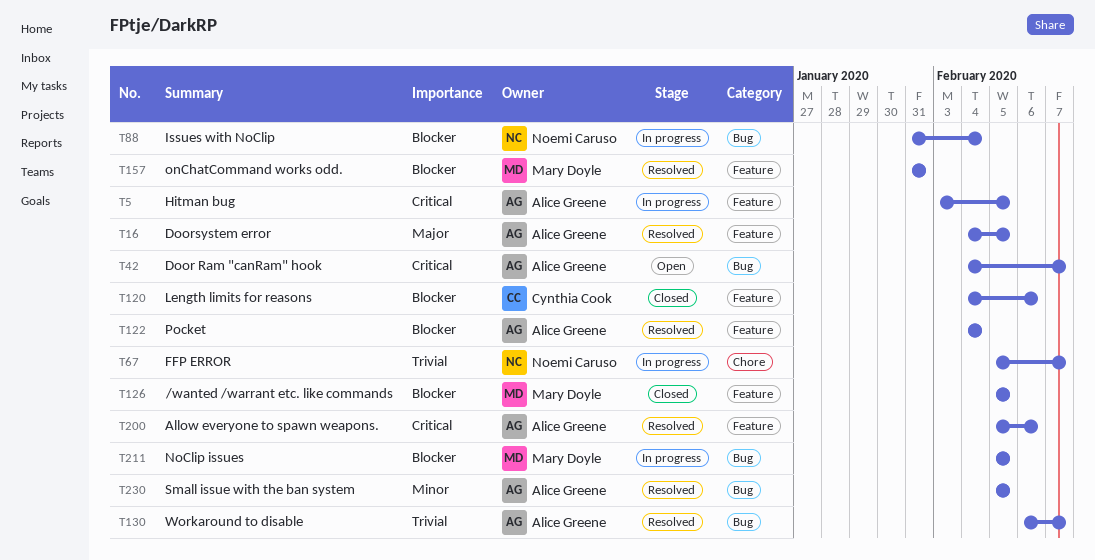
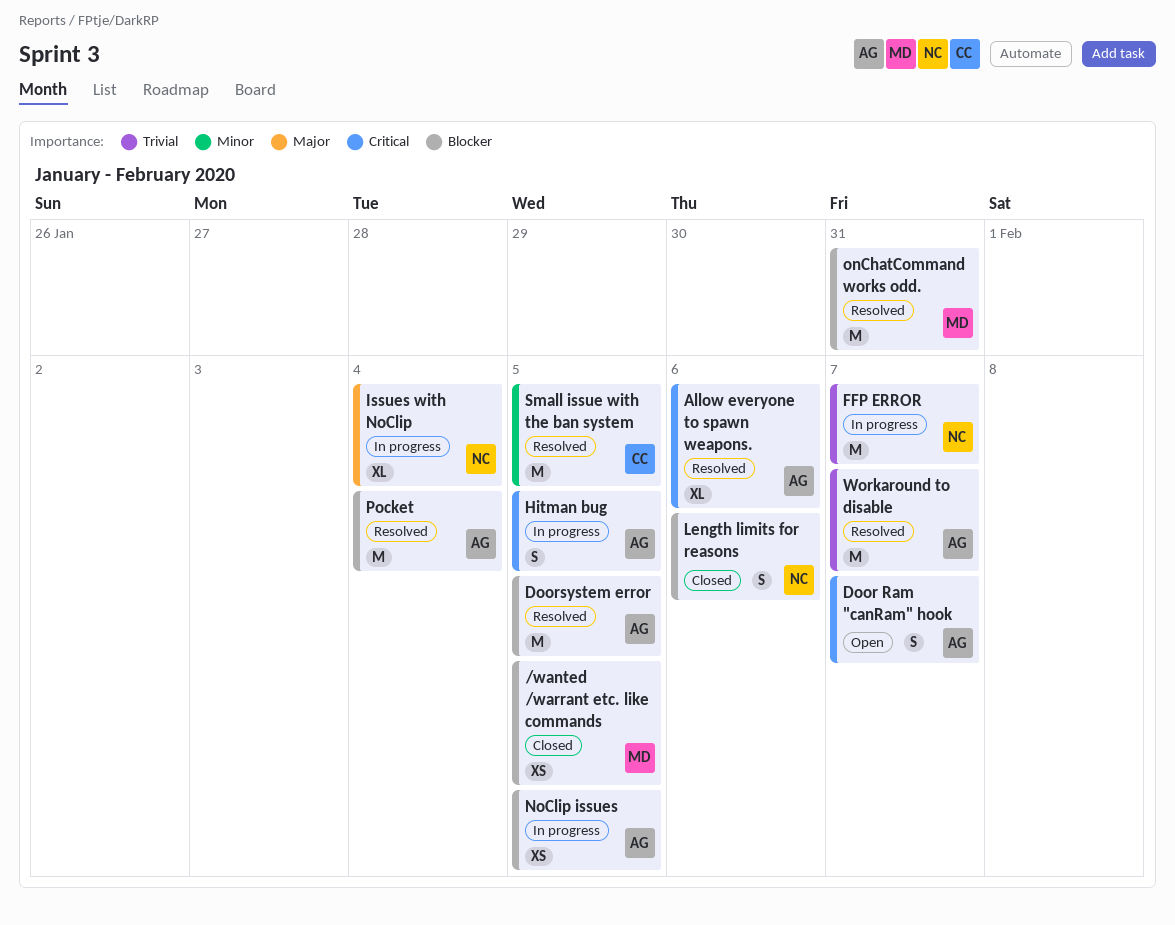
Doorsystem error, priority: Major -> Blocker
Issues with NoClip, priority: Blocker -> Major
Length limits for reasons, owner: Cynthia Cook -> Noemi Caruso
NoClip issues, owner: Mary Doyle -> Alice Greene
Small issue with the ban system, owner: Alice Greene -> Cynthia Cook

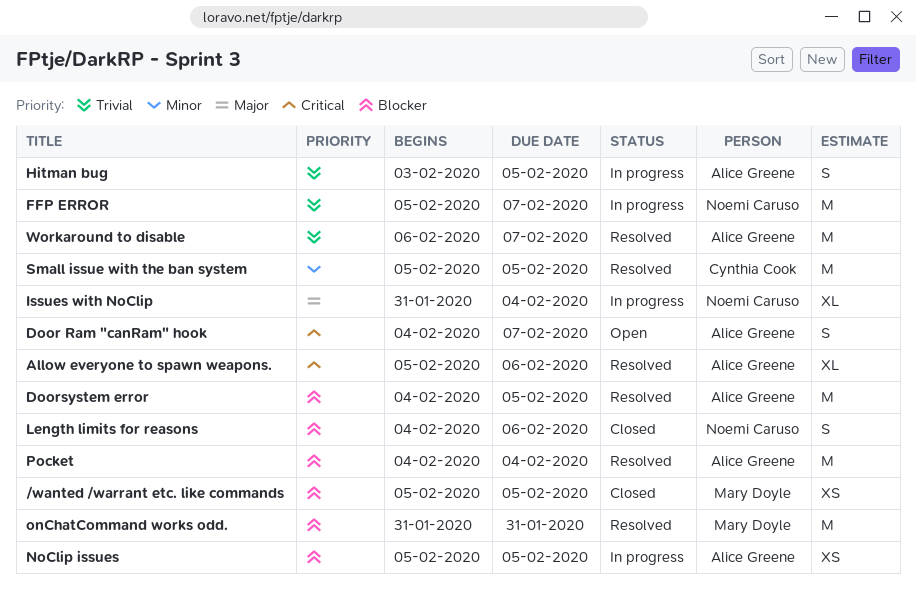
Hitman bug, priority: Critical -> Trivial

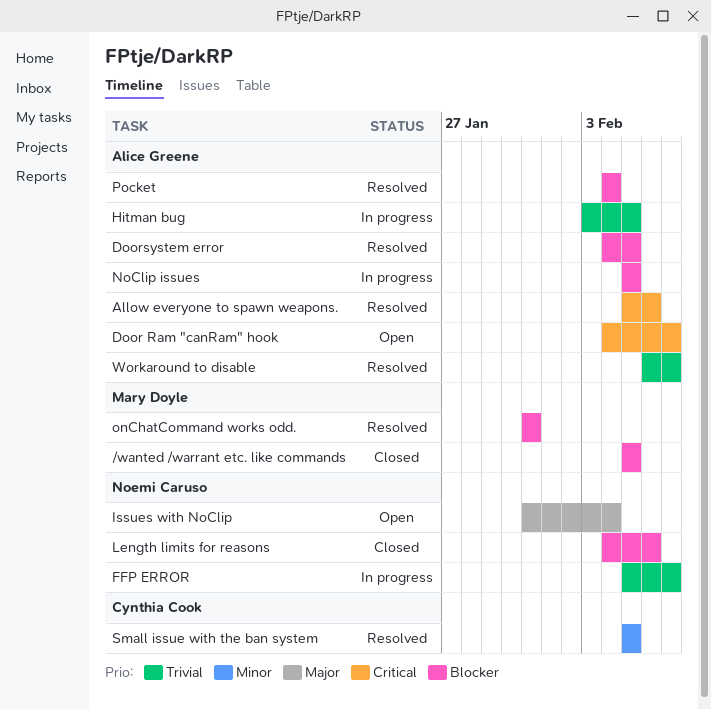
Issues with NoClip, status: In progress -> Open

